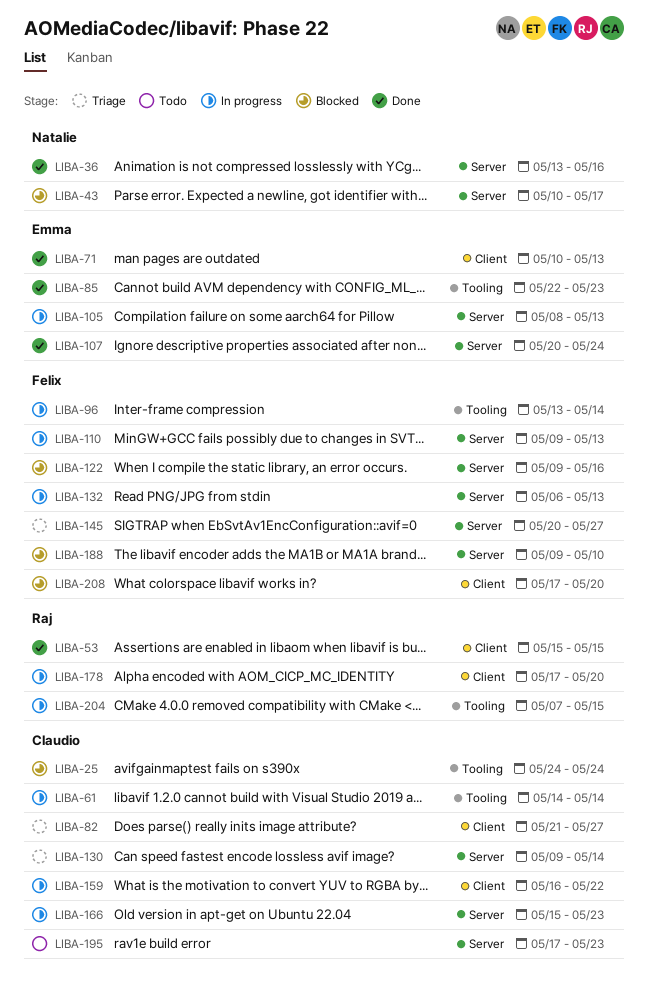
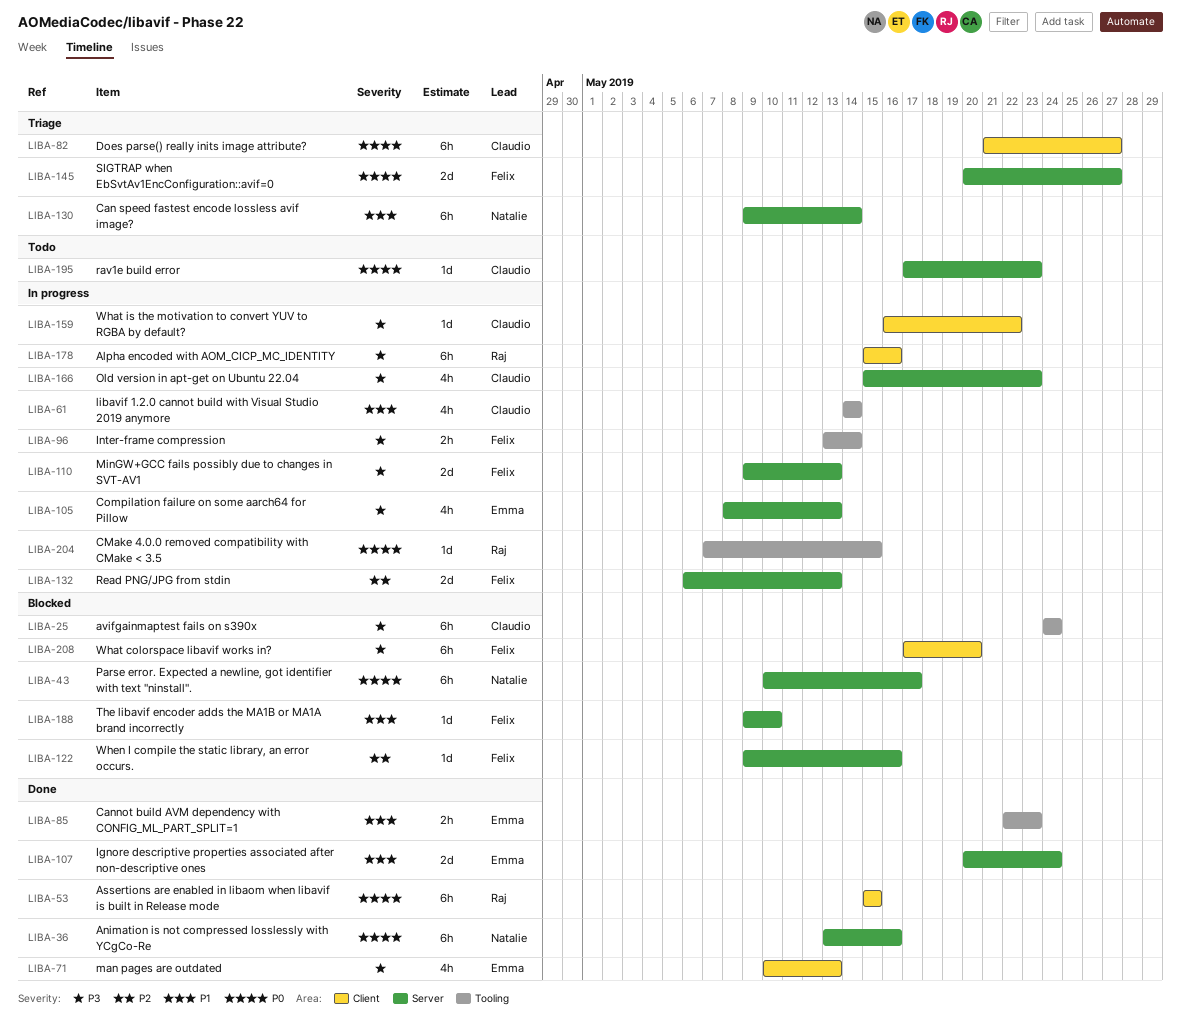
LIBA-130, owner: Claudio -> Natalie
LIBA-178, start: May 17 -> May 15
LIBA-178, due: May 20 -> May 16

